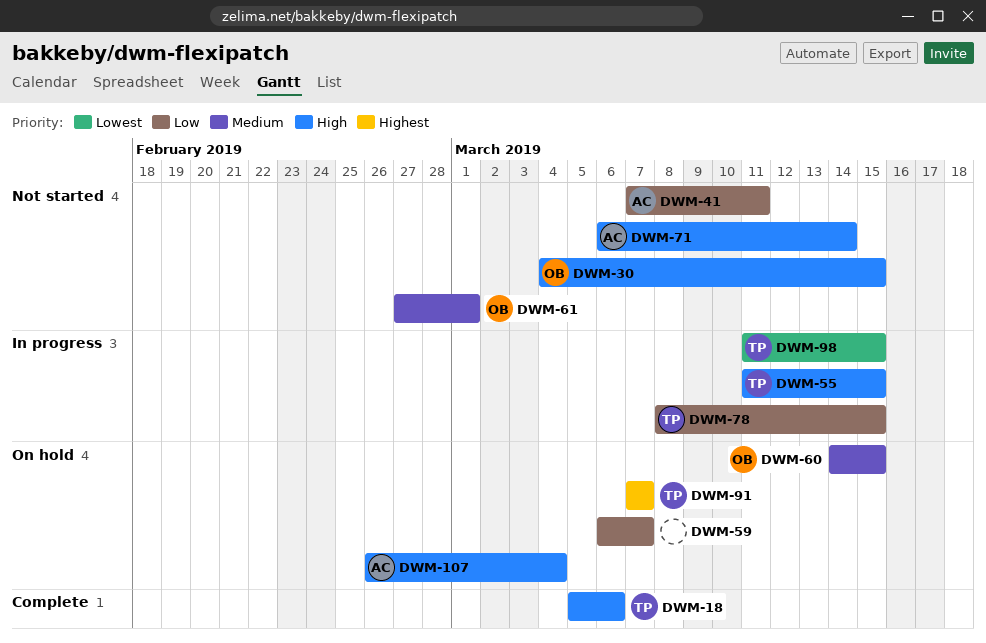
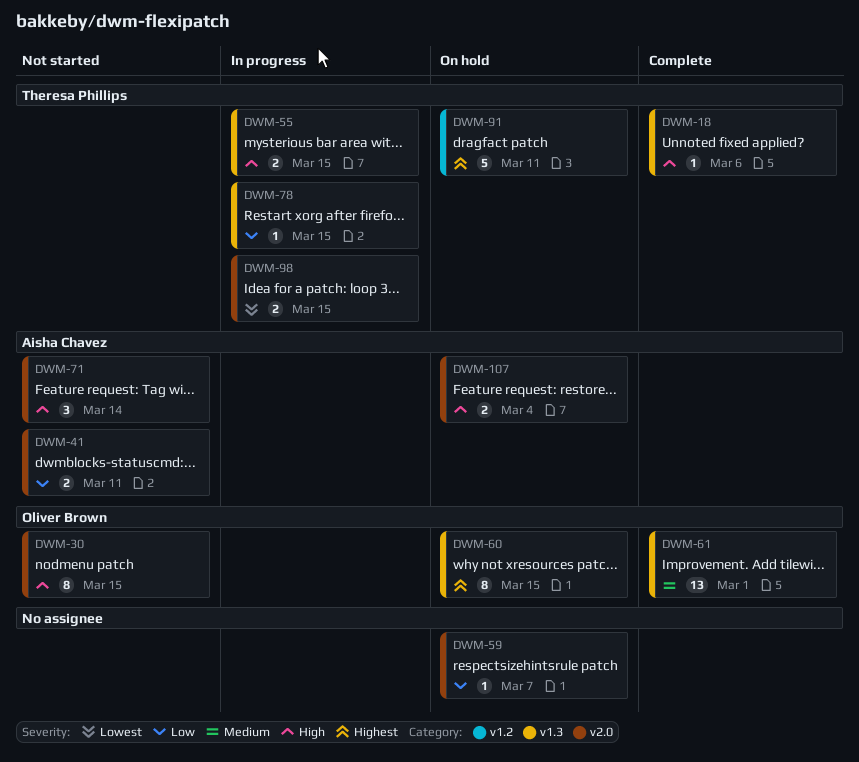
DWM-60, priority: Medium -> Highest
DWM-61, status: Not started -> Complete
DWM-91, due: Mar 7 -> Mar 11

